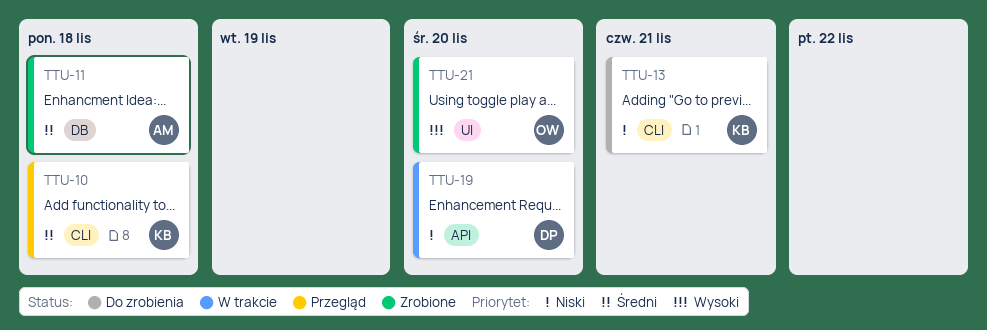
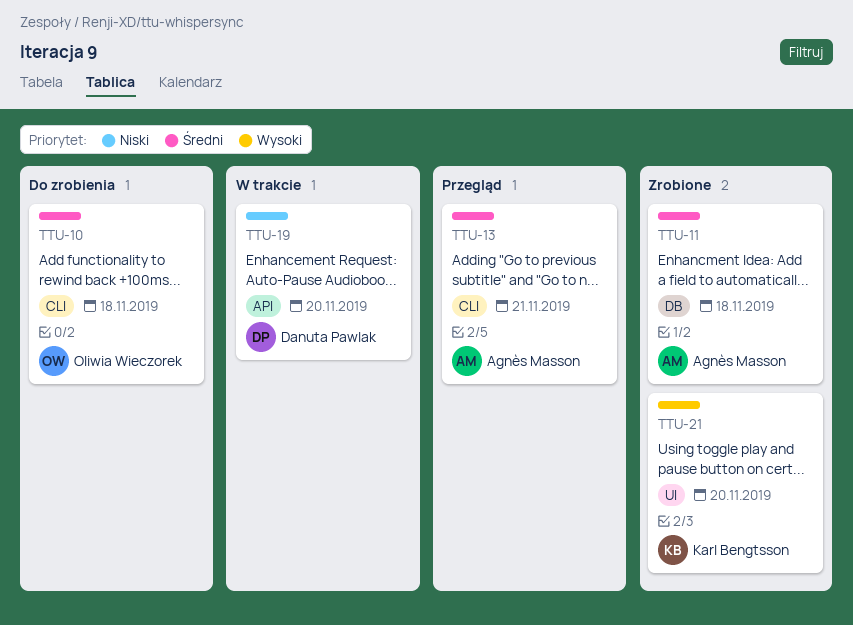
TTU-10, status: Przegląd -> Do zrobienia
TTU-10, owner: Karl Bengtsson -> Oliwia Wieczorek
TTU-13, status: Do zrobienia -> Przegląd
TTU-13, owner: Karl Bengtsson -> Agnès Masson
TTU-13, priority: Niski -> Średni
TTU-21, owner: Oliwia Wieczorek -> Karl Bengtsson

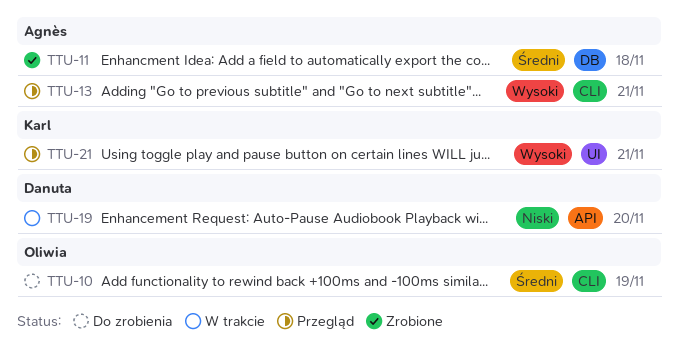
TTU-10, due: Nov 18 -> Nov 19
TTU-13, priority: Średni -> Wysoki
TTU-21, status: Zrobione -> Przegląd
TTU-21, due: Nov 20 -> Nov 21

